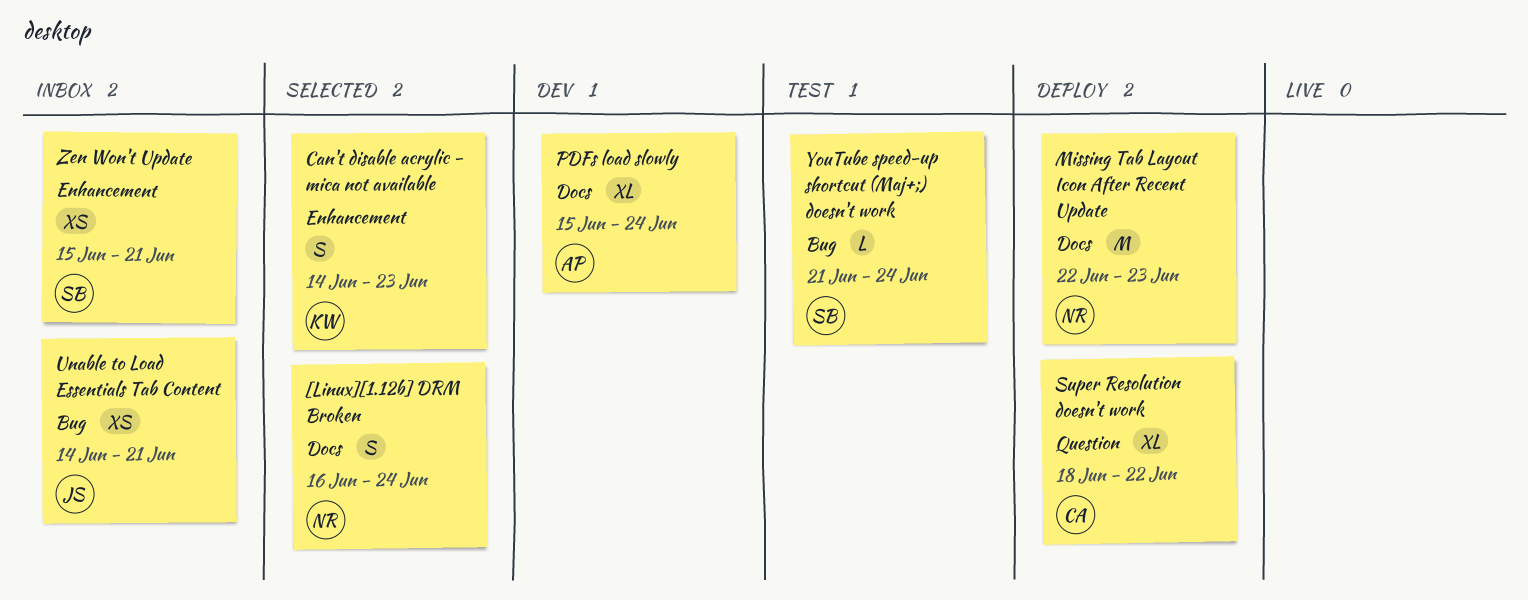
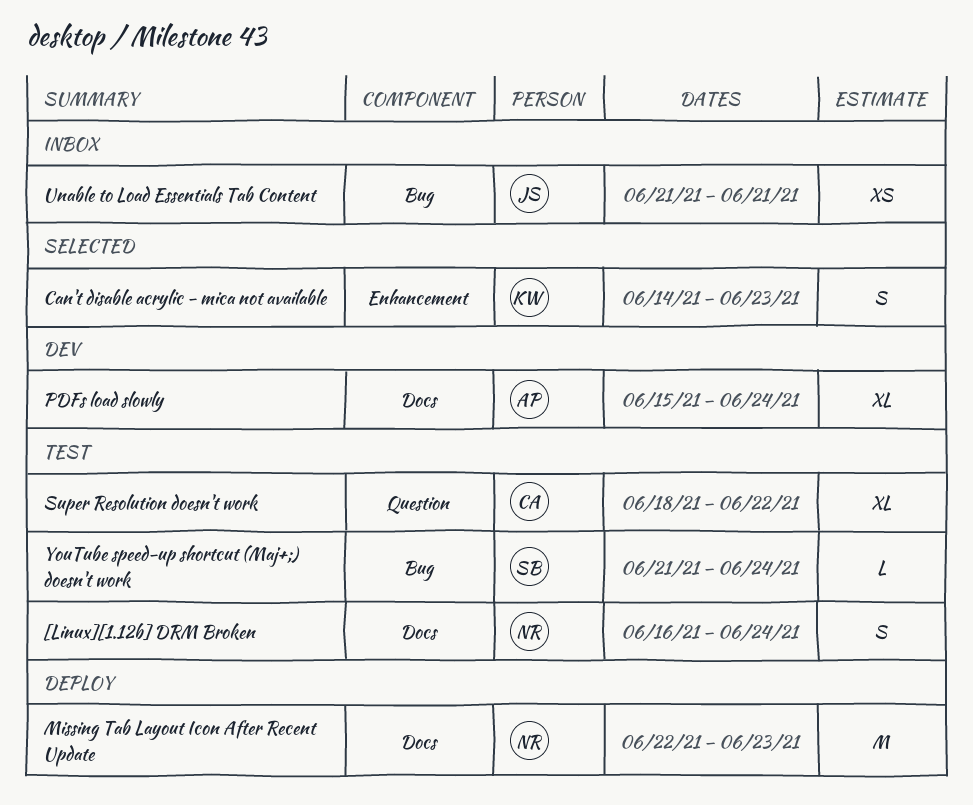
[Linux][1.12b] DRM Broken, status: Selected -> Test
Super Resolution doesn't work, status: Deploy -> Test
Unable to Load Essentials Tab Content, start: Jun 14 -> Jun 21
Zen Won't Update: present -> none

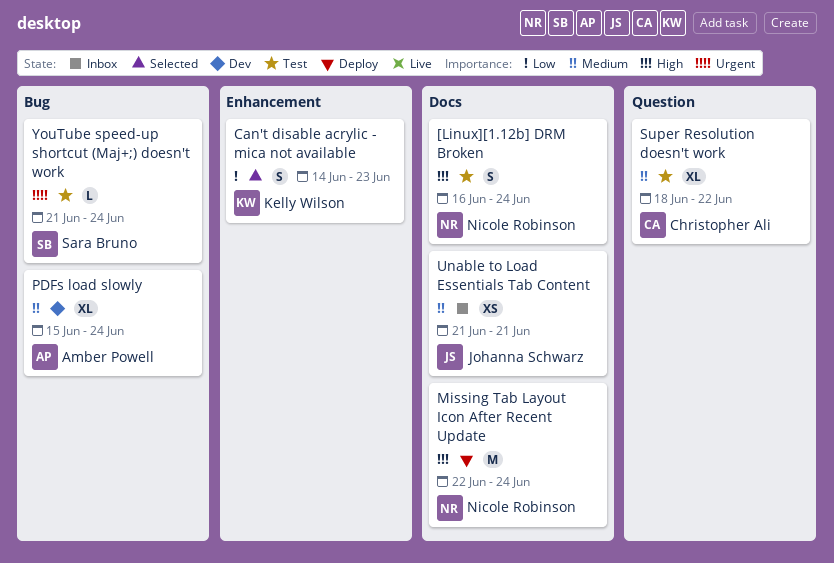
Missing Tab Layout Icon After Recent Update, due: Jun 23 -> Jun 24
PDFs load slowly, label: Docs -> Bug
Unable to Load Essentials Tab Content, label: Bug -> Docs

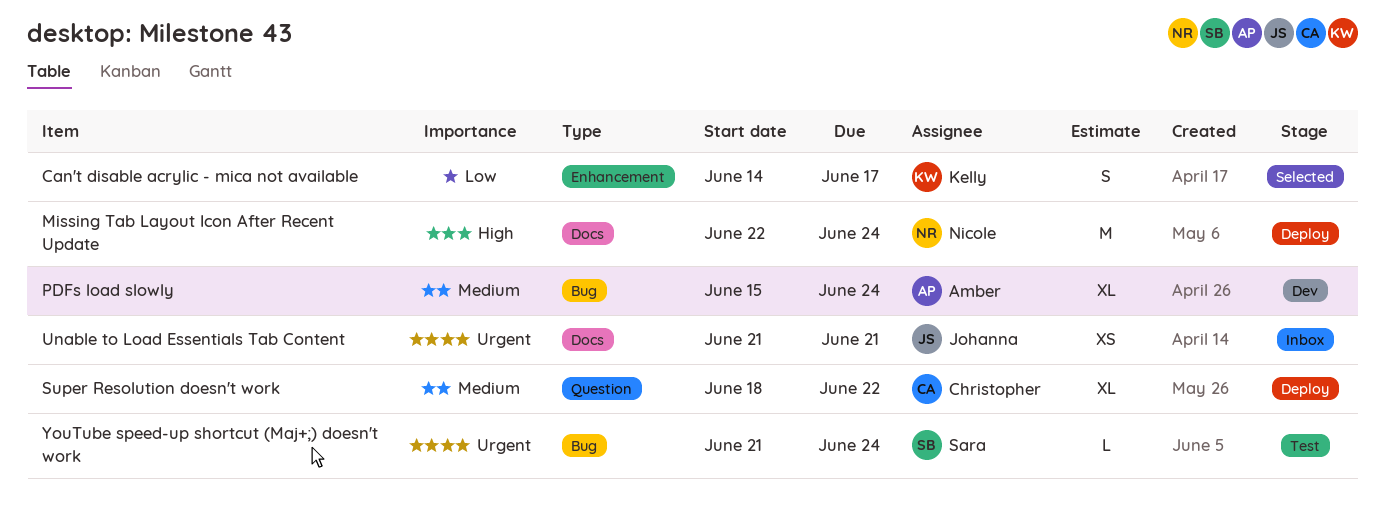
[Linux][1.12b] DRM Broken: present -> none
Can't disable acrylic - mica not available, due: Jun 23 -> Jun 17
Super Resolution doesn't work, status: Test -> Deploy
Unable to Load Essentials Tab Content, priority: Medium -> Urgent

